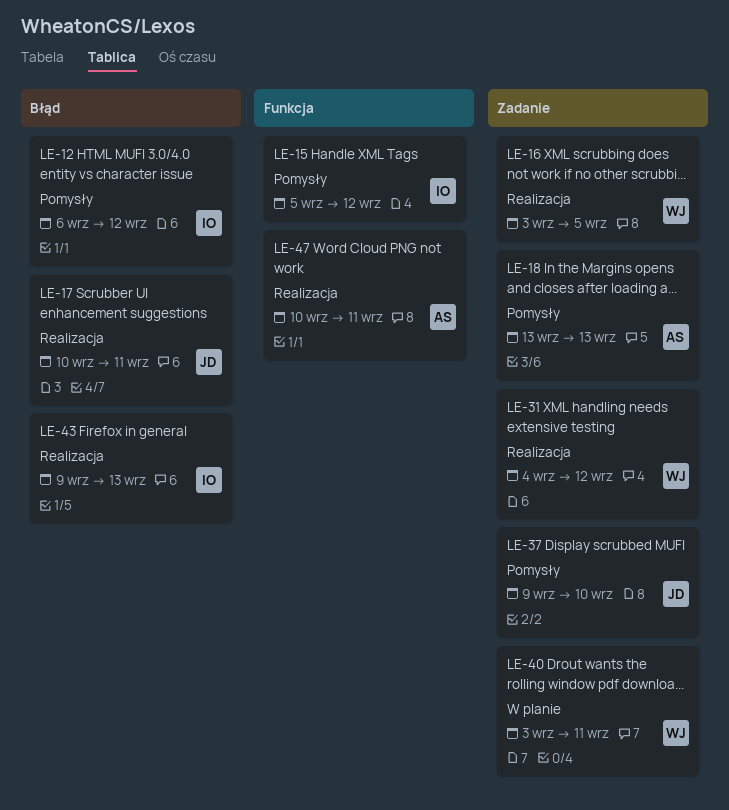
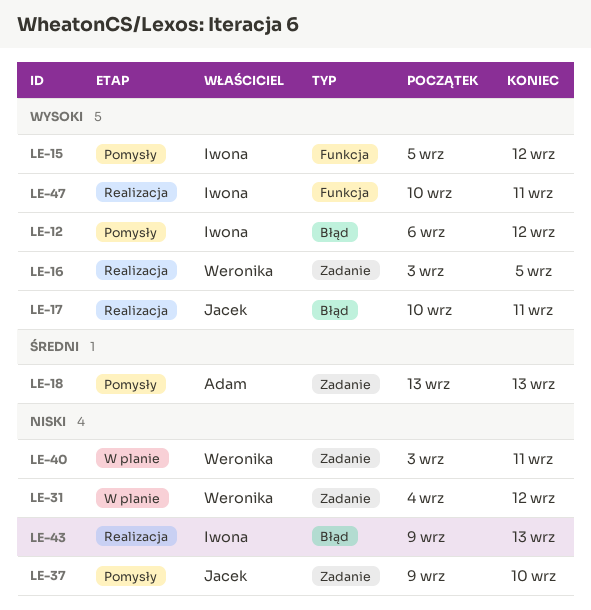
LE-31, status: Realizacja -> W planie
LE-47, owner: Adam -> Iwona

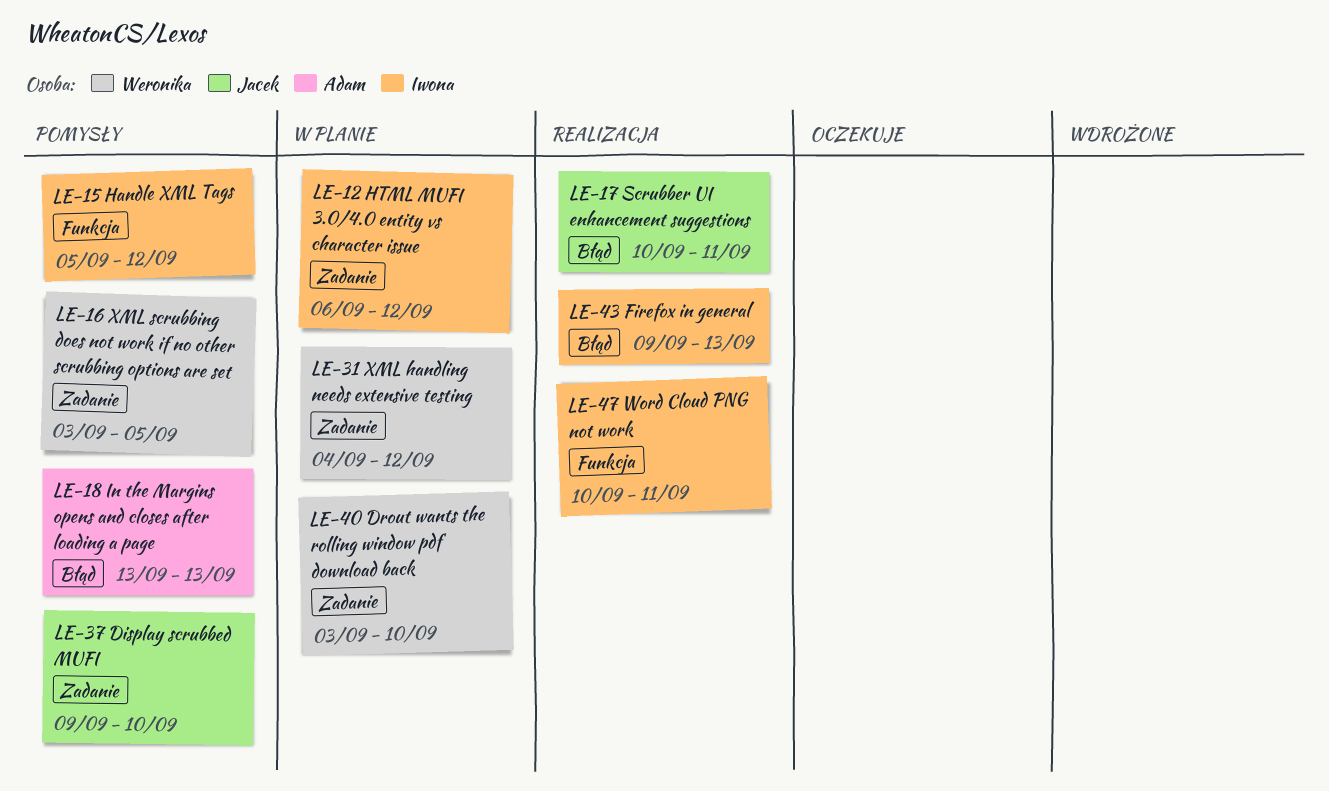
LE-12, status: Pomysły -> W planie
LE-12, label: Błąd -> Zadanie
LE-16, status: Realizacja -> Pomysły
LE-18, label: Zadanie -> Błąd
LE-40, due: Sep 11 -> Sep 10

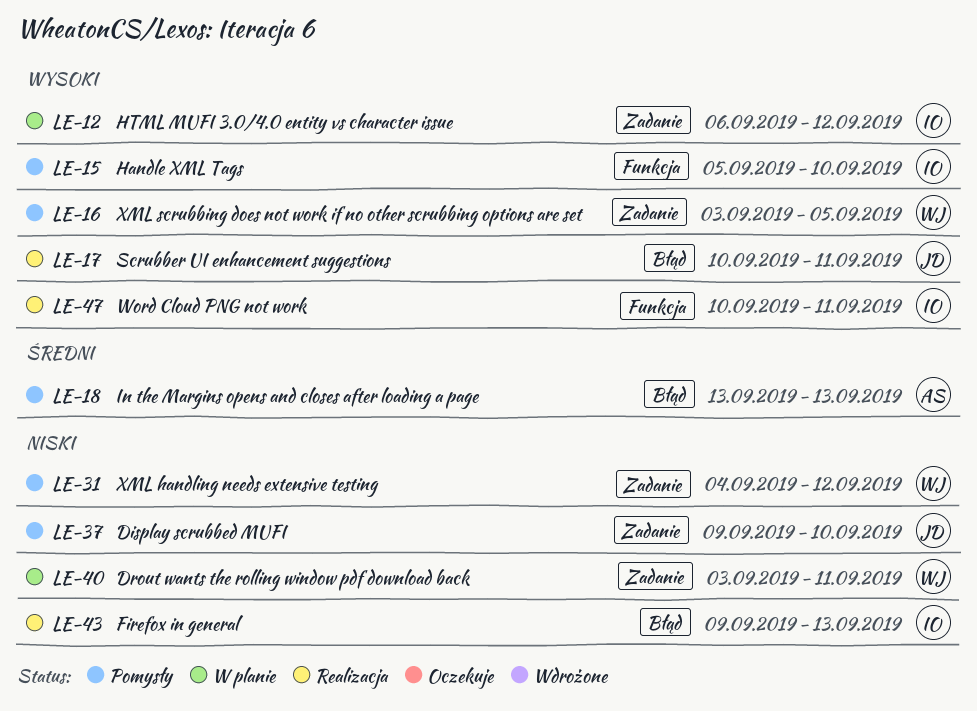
LE-15, due: Sep 12 -> Sep 10
LE-31, status: W planie -> Pomysły
LE-40, due: Sep 10 -> Sep 11

